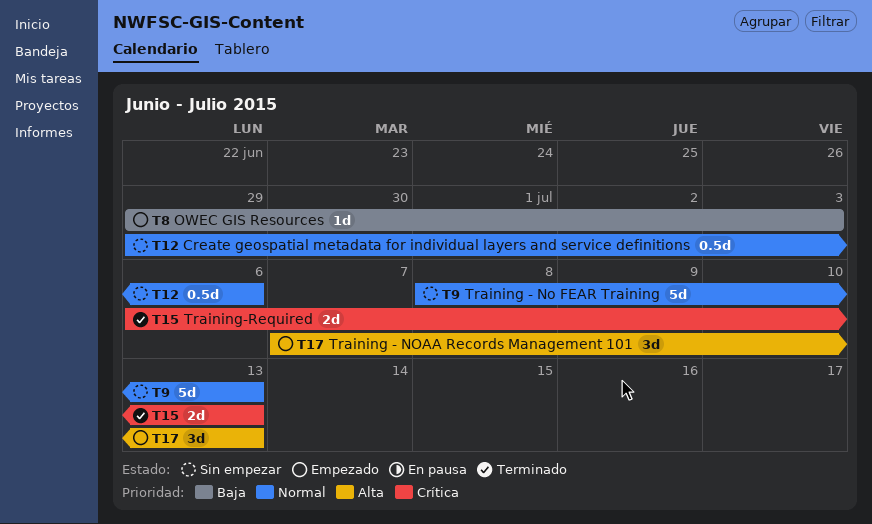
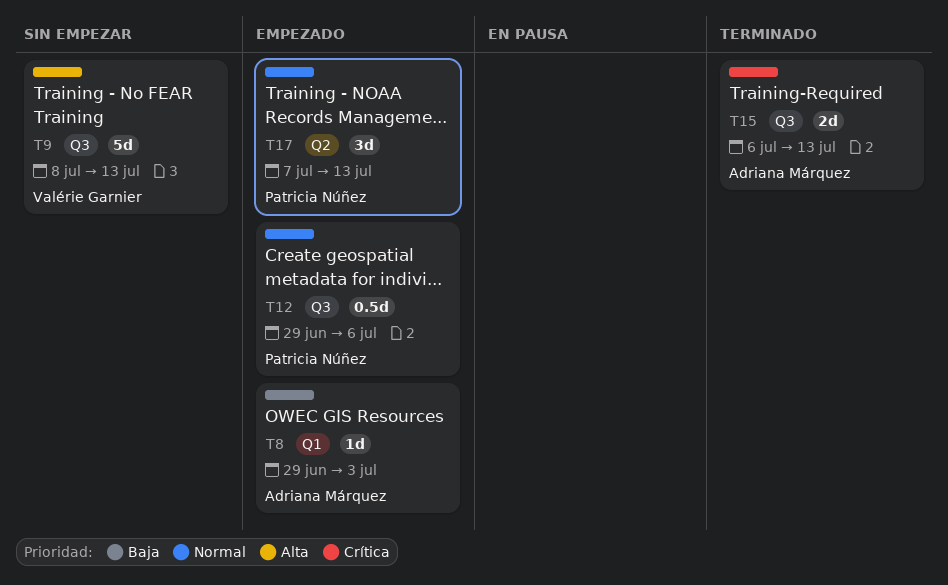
T9, priority: Normal -> Alta
T12, status: Sin empezar -> Empezado
T17, priority: Alta -> Normal

